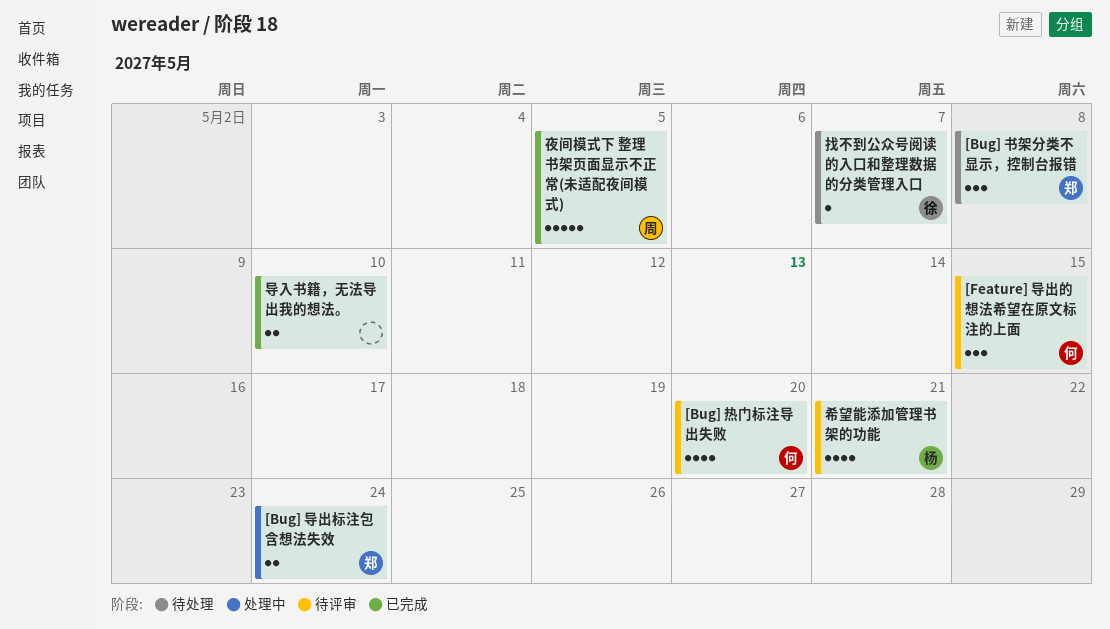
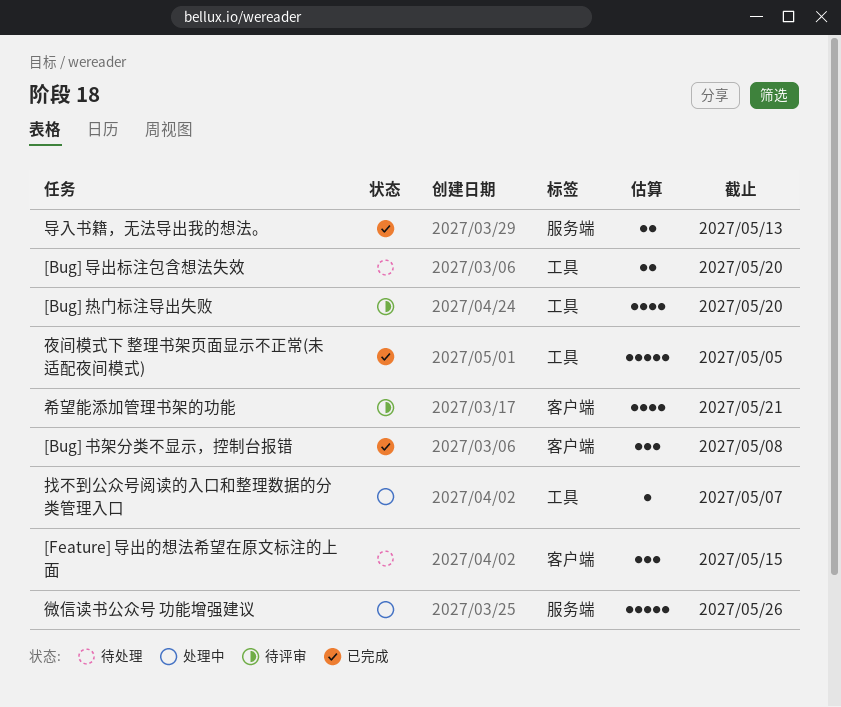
[Bug] 书架分类不显示，控制台报错, status: 待处理 -> 已完成
[Bug] 导出标注包含想法失效, status: 处理中 -> 待处理
[Bug] 导出标注包含想法失效, due: May 24 -> May 20
[Feature] 导出的想法希望在原文标注的上面, status: 待评审 -> 待处理
导入书籍，无法导出我的想法。, due: May 10 -> May 13
微信读书公众号 功能增强建议: none -> present
找不到公众号阅读的入口和整理数据的分类管理入口, status: 待处理 -> 处理中

